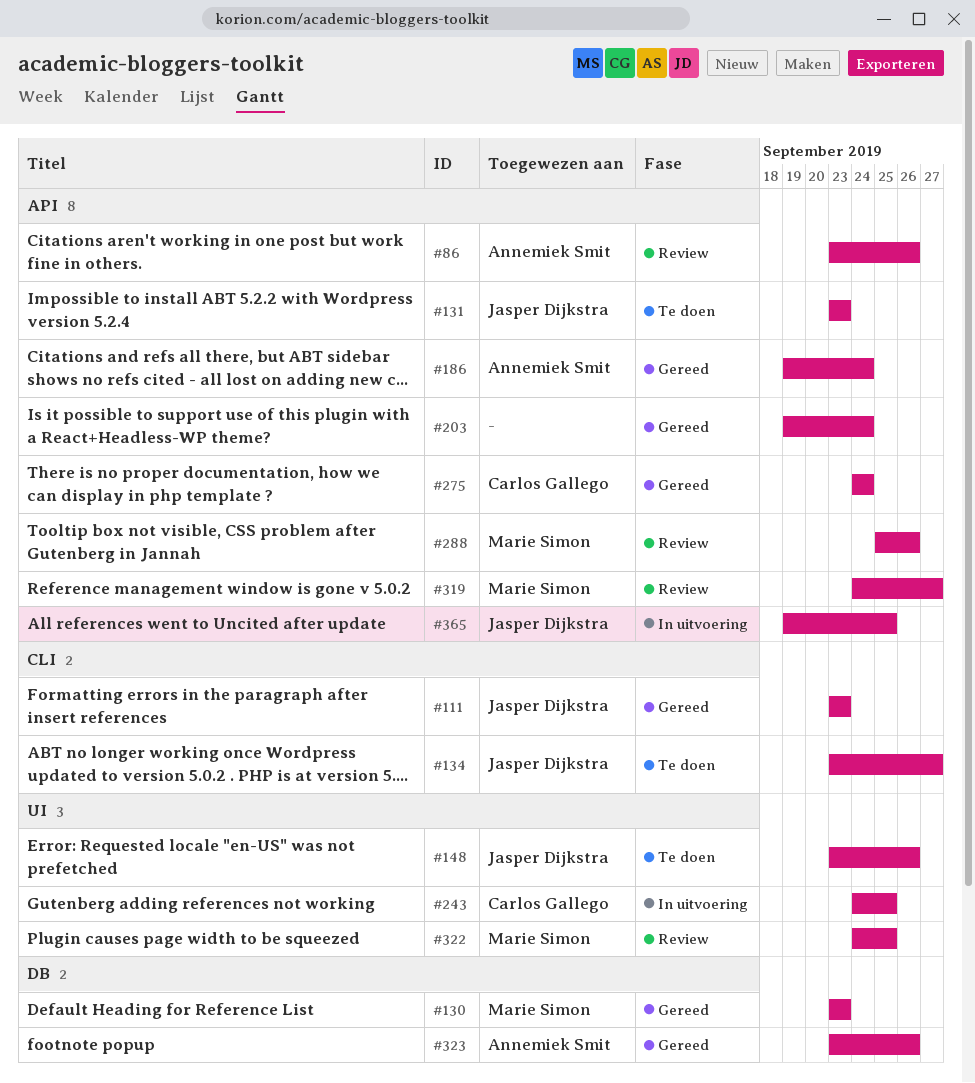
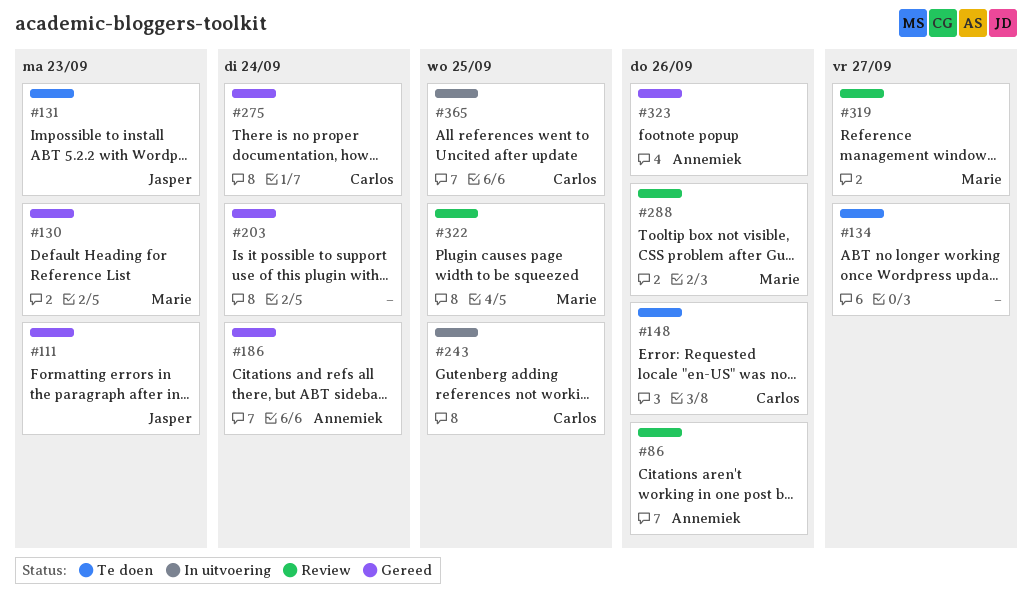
#134, owner: Jasper Dijkstra -> none
#148, owner: Jasper Dijkstra -> Carlos Gallego
#365, owner: Jasper Dijkstra -> Carlos Gallego

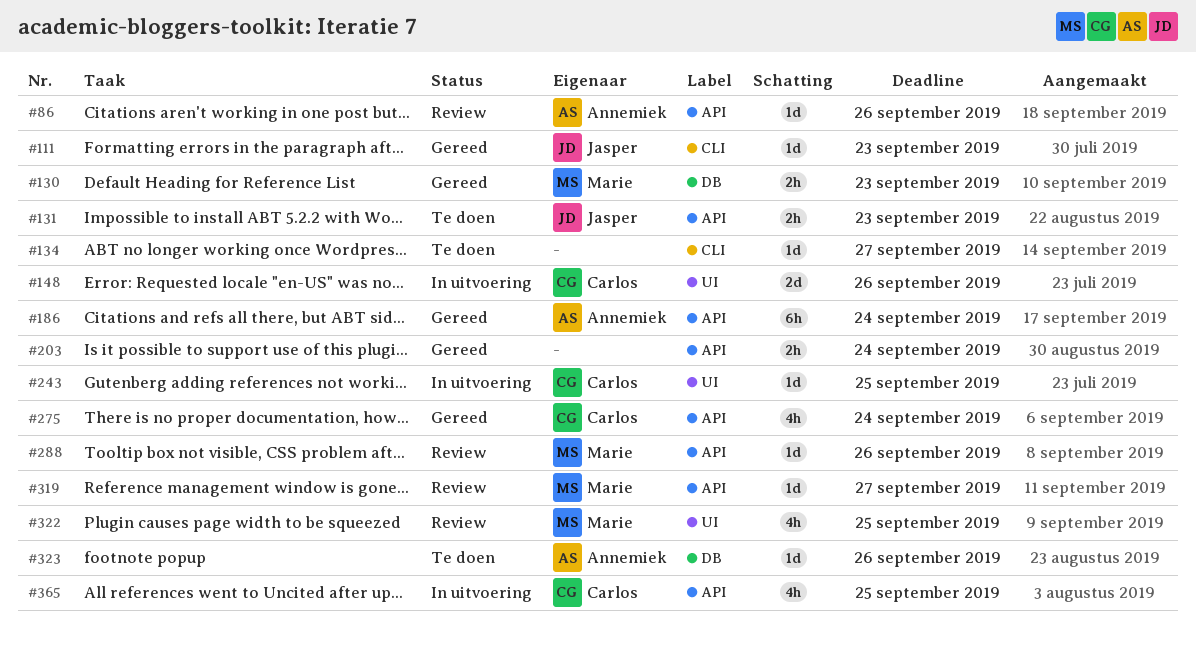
#148, status: Te doen -> In uitvoering
#323, status: Gereed -> Te doen

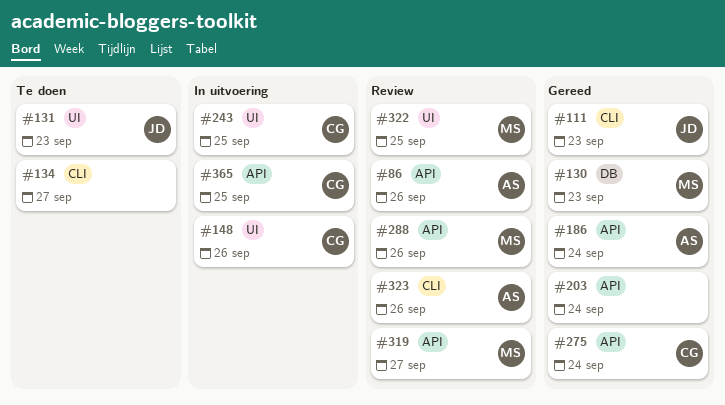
#131, label: API -> UI
#323, status: Te doen -> Review
#323, label: DB -> CLI

